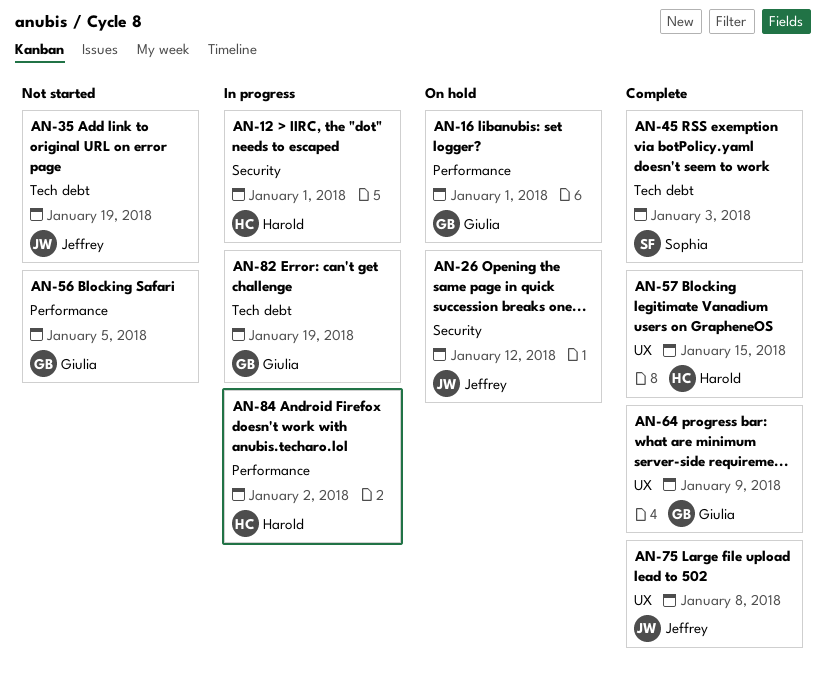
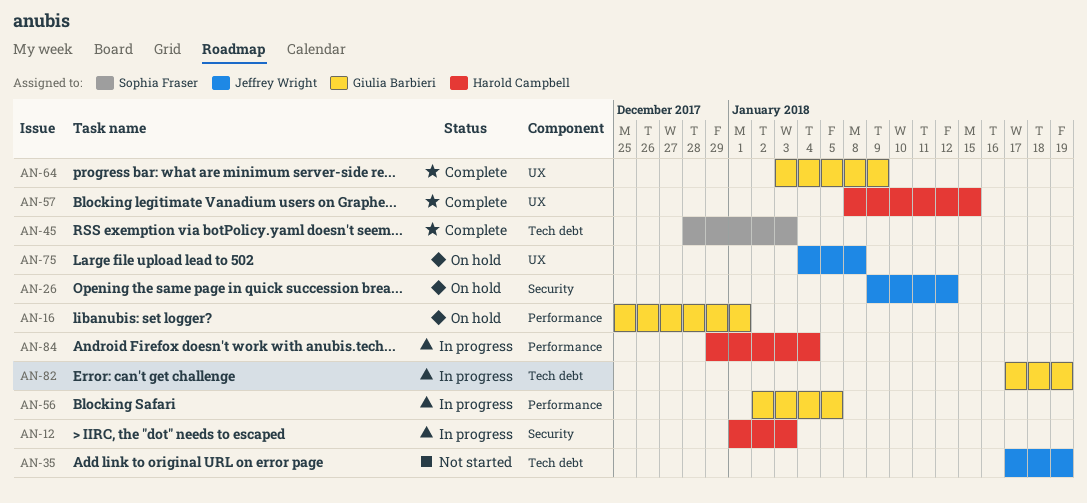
AN-12, due: Jan 1 -> Jan 3
AN-56, status: Not started -> In progress
AN-75, status: Complete -> On hold
AN-84, due: Jan 2 -> Jan 4

